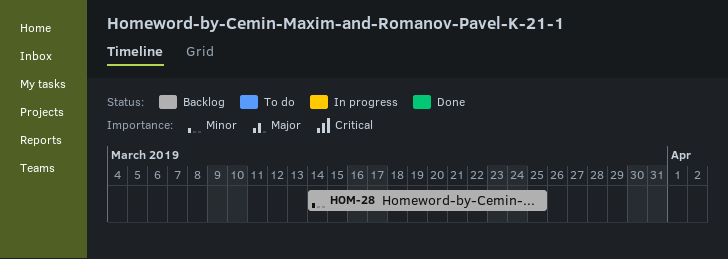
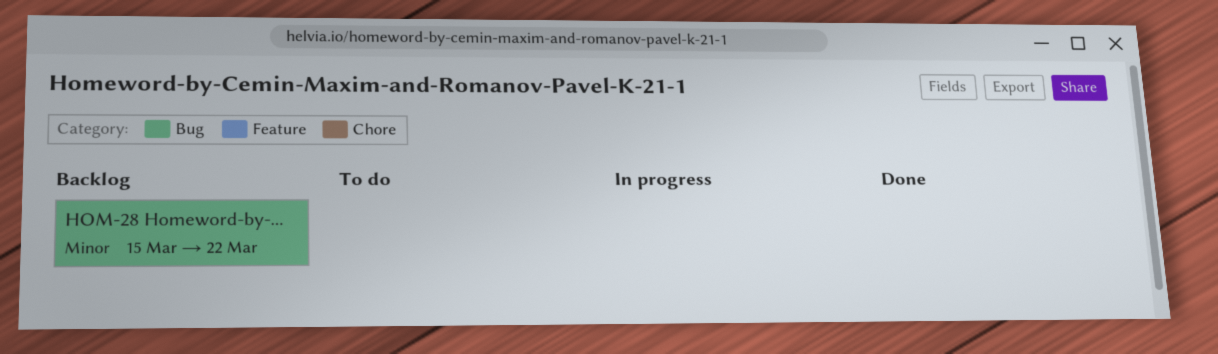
HOM-28, start: Mar 14 -> Mar 15
HOM-28, due: Mar 25 -> Mar 22

